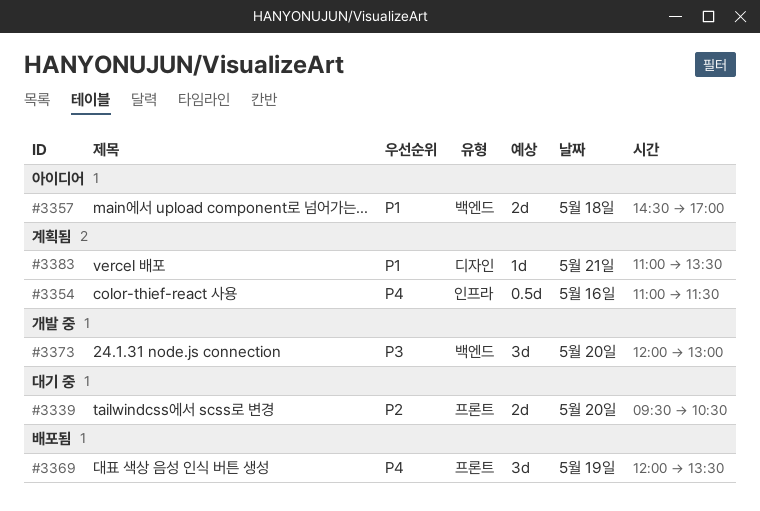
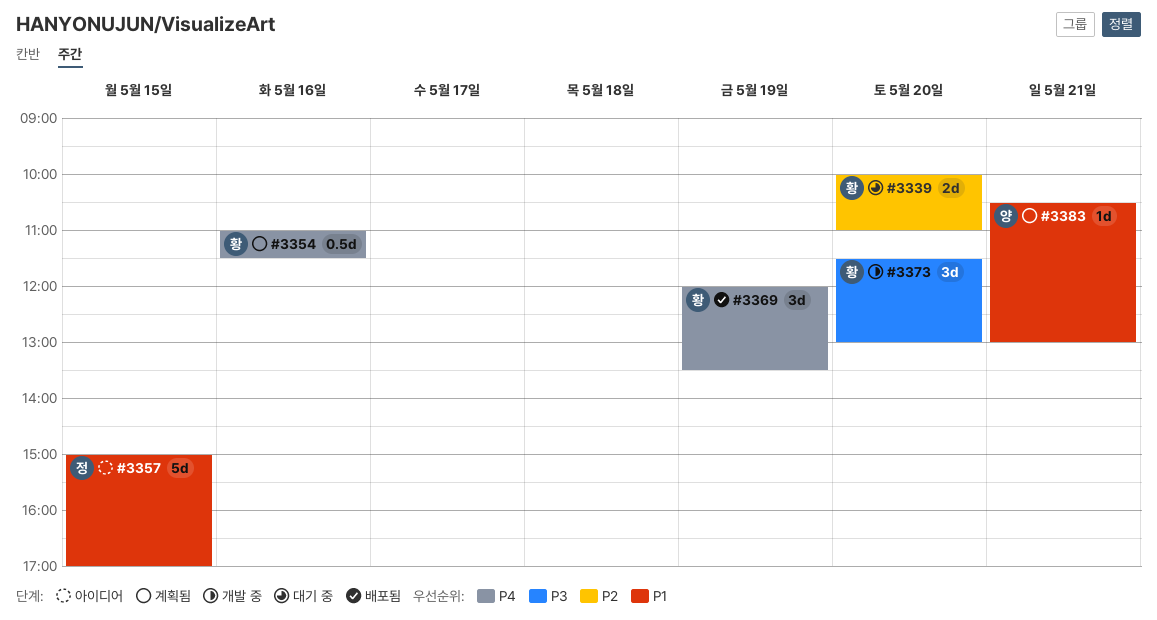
#3339, begins: 09:30 -> 10:00
#3339, ends: 10:30 -> 11:00
#3357, estimate: 2d -> 5d
#3357, day: May 18 -> May 15
#3357, begins: 14:30 -> 15:00
#3373, begins: 12:00 -> 11:30
#3383, begins: 11:00 -> 10:30
#3383, ends: 13:30 -> 13:00

